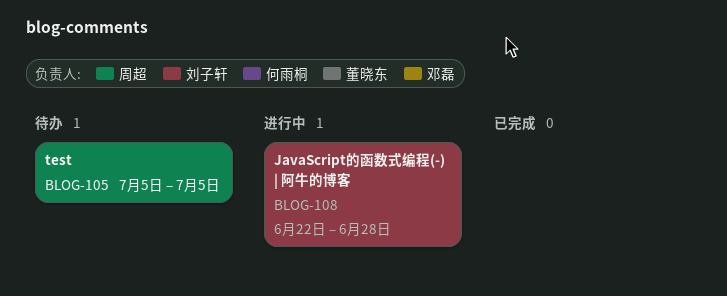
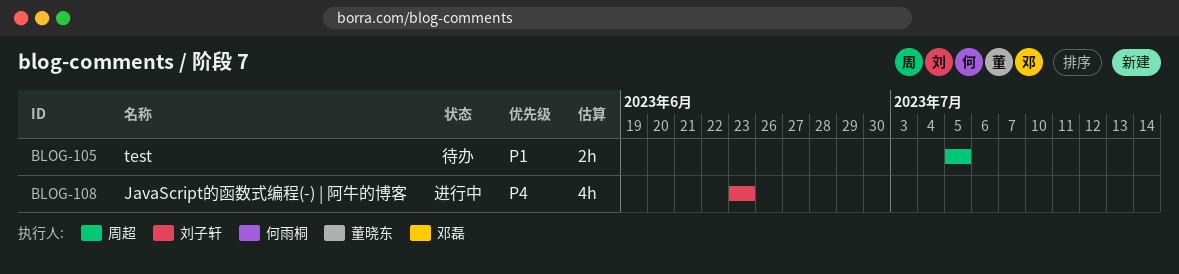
BLOG-108, start: Jun 22 -> Jun 23
BLOG-108, due: Jun 28 -> Jun 23

